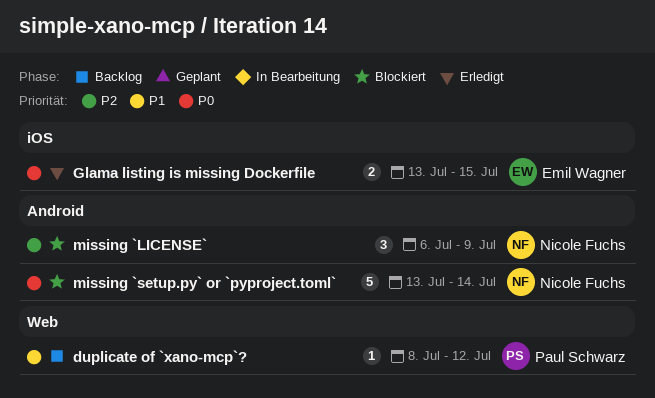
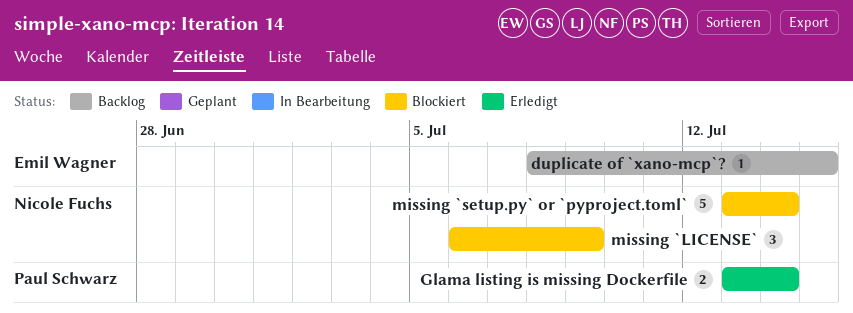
duplicate of `xano-mcp`?, owner: Paul Schwarz -> Emil Wagner
duplicate of `xano-mcp`?, due: Jul 12 -> Jul 15
Glama listing is missing Dockerfile, owner: Emil Wagner -> Paul Schwarz
Glama listing is missing Dockerfile, due: Jul 15 -> Jul 14

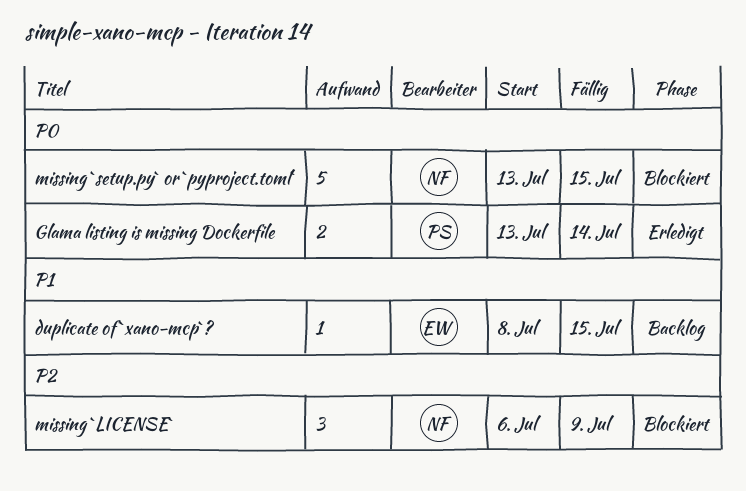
missing `setup.py` or `pyproject.toml`, due: Jul 14 -> Jul 15

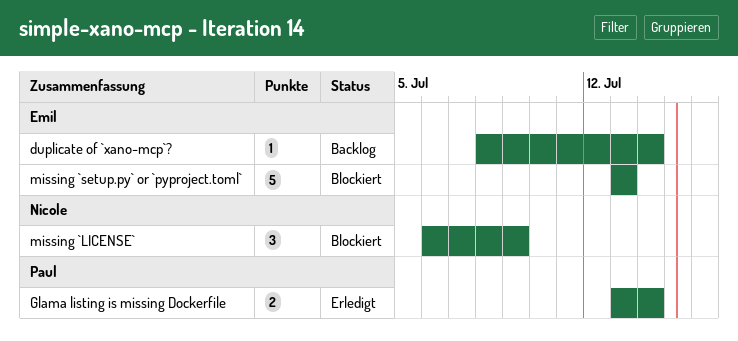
duplicate of `xano-mcp`?, due: Jul 15 -> Jul 14
missing `setup.py` or `pyproject.toml`, owner: Nicole -> Emil
missing `setup.py` or `pyproject.toml`, due: Jul 15 -> Jul 13

